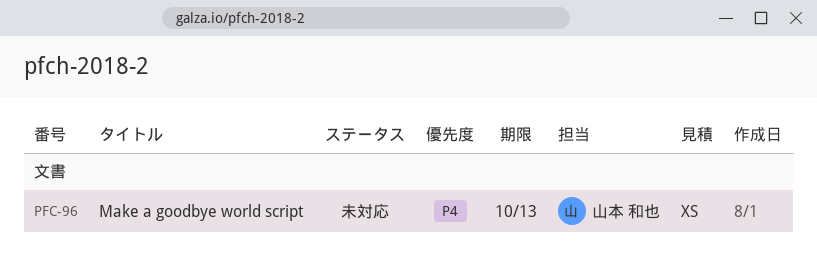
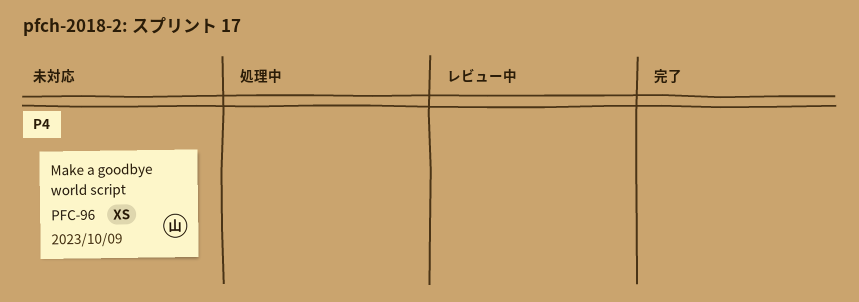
PFC-96, due: Oct 13 -> Oct 9

